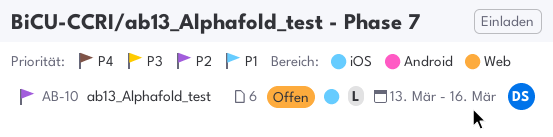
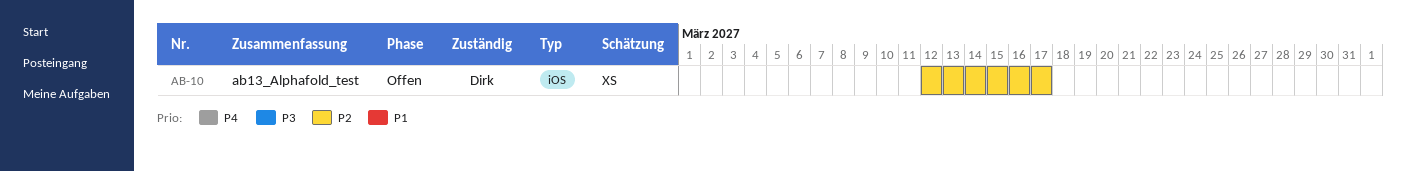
AB-10, estimate: L -> XS
AB-10, start: Mar 13 -> Mar 12
AB-10, due: Mar 16 -> Mar 17

